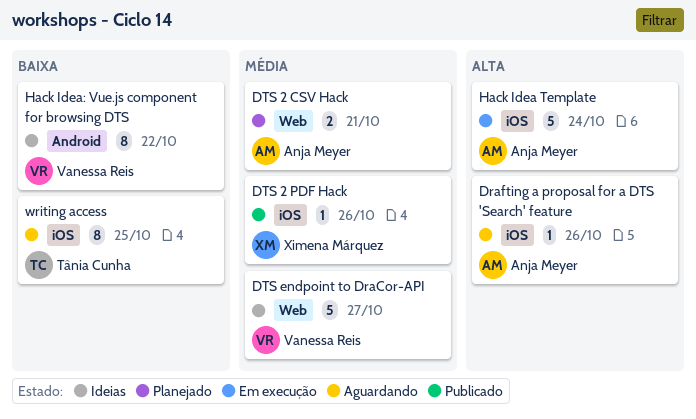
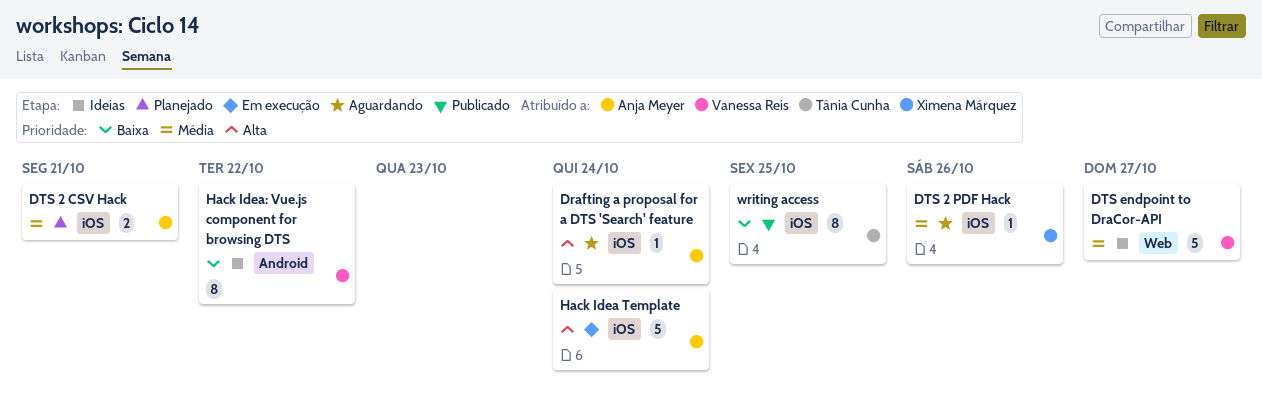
Drafting a proposal for a DTS 'Search' feature, due: Oct 26 -> Oct 24
DTS 2 CSV Hack, label: Web -> iOS
DTS 2 PDF Hack, status: Publicado -> Aguardando
writing access, status: Aguardando -> Publicado

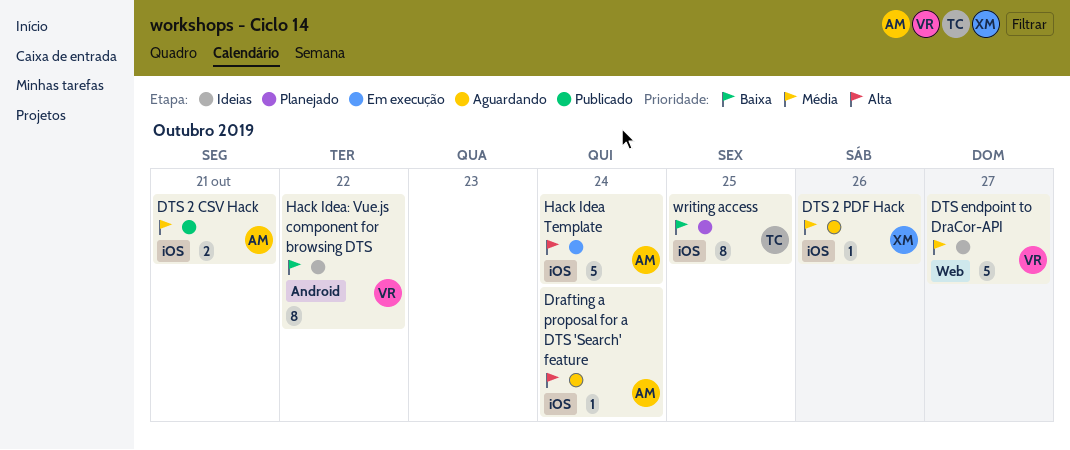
DTS 2 CSV Hack, status: Planejado -> Publicado
writing access, status: Publicado -> Planejado

